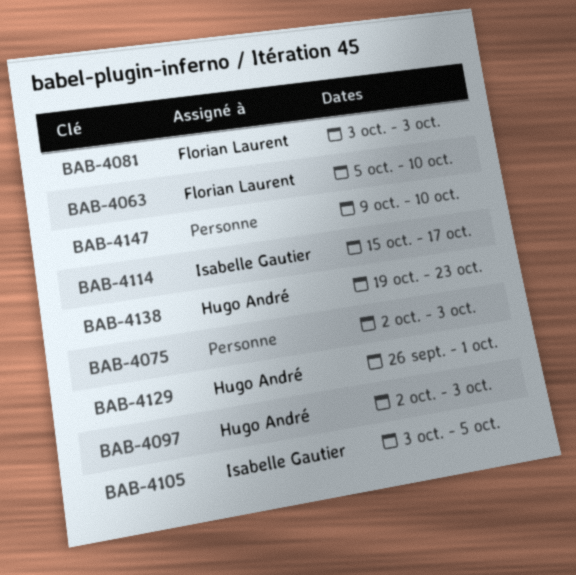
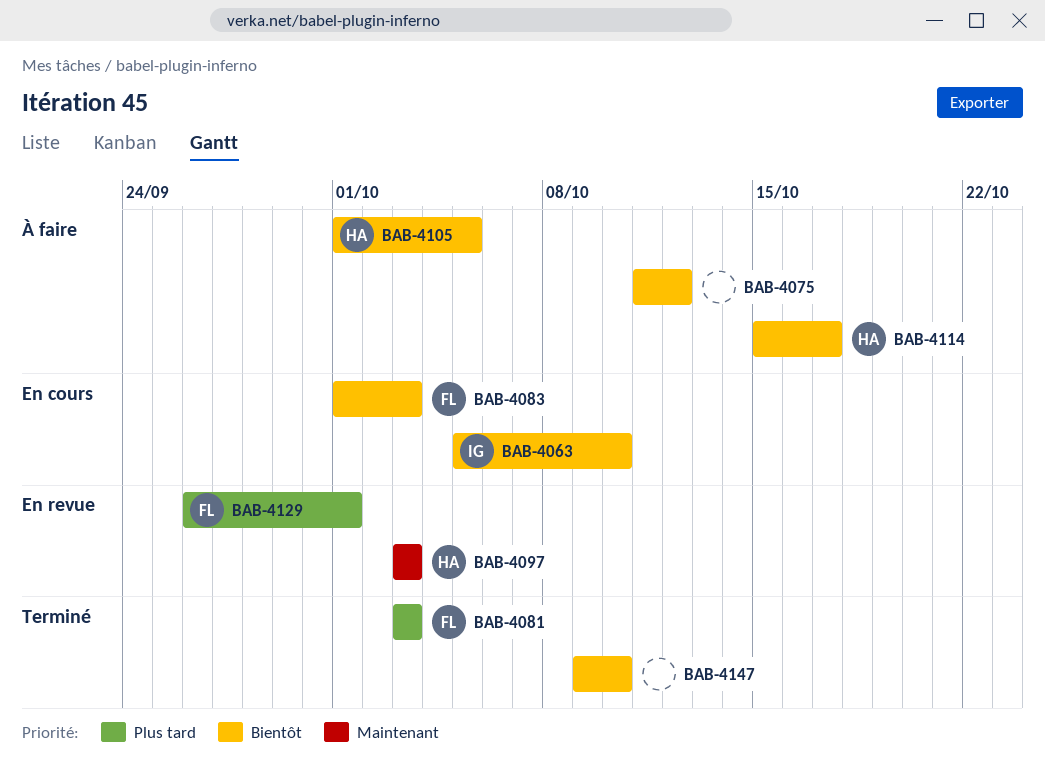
BAB-4063, owner: Florian Laurent -> Isabelle Gautier
BAB-4075, start: Oct 2 -> Oct 11
BAB-4075, due: Oct 3 -> Oct 12
BAB-4083: none -> present
BAB-4097, start: Oct 2 -> Oct 3
BAB-4105, owner: Isabelle Gautier -> Hugo André
BAB-4105, start: Oct 3 -> Oct 1
BAB-4114, owner: Isabelle Gautier -> Hugo André
BAB-4129, owner: Hugo André -> Florian Laurent
BAB-4138: present -> none

